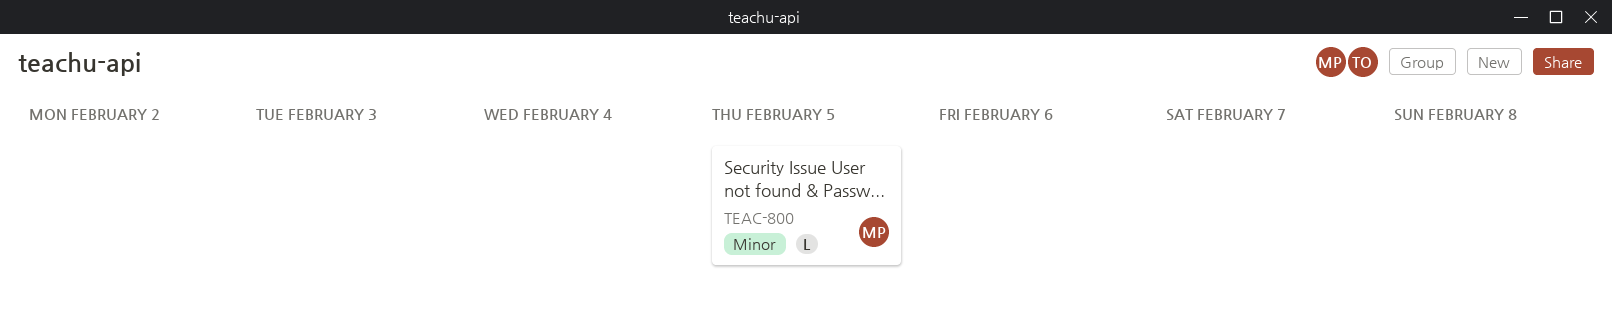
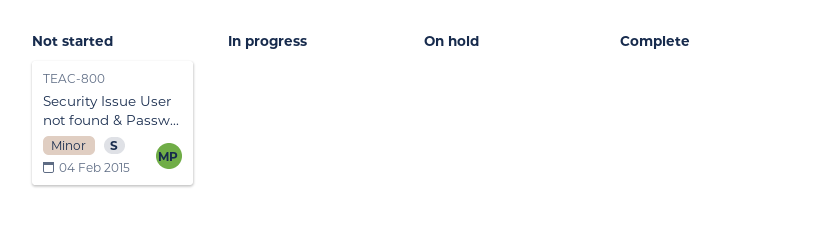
TEAC-800, estimate: L -> S
TEAC-800, due: Feb 5 -> Feb 4

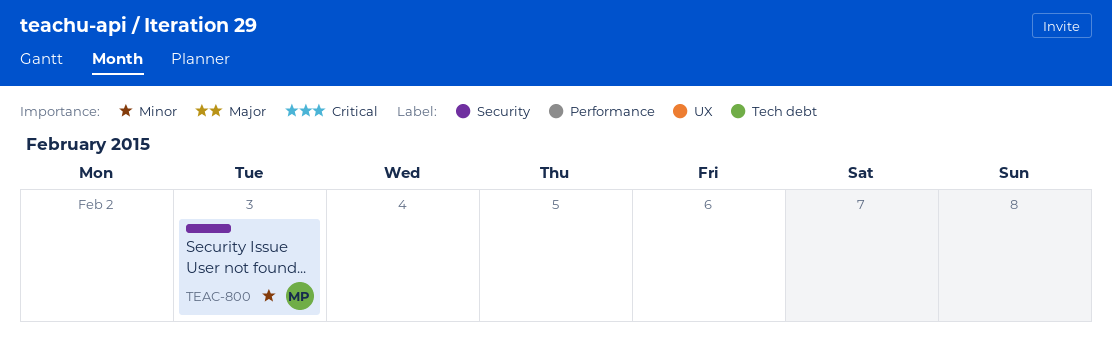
TEAC-800, due: Feb 4 -> Feb 3

